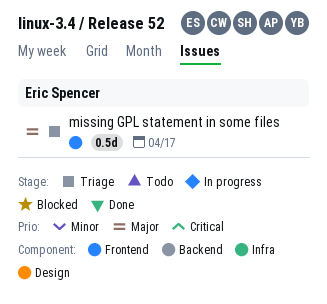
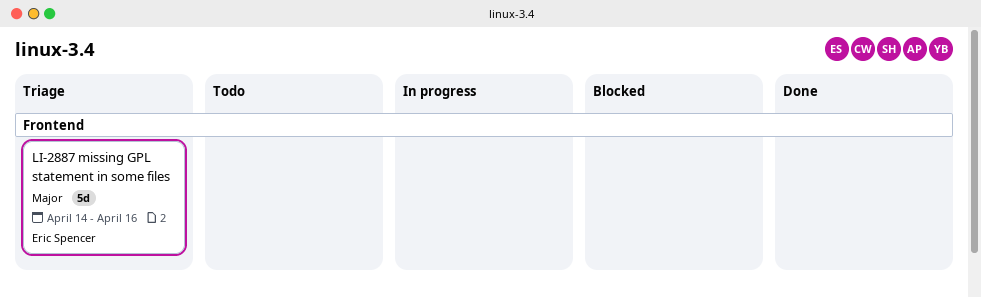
missing GPL statement in some files, estimate: 0.5d -> 5d
missing GPL statement in some files, due: Apr 17 -> Apr 16

